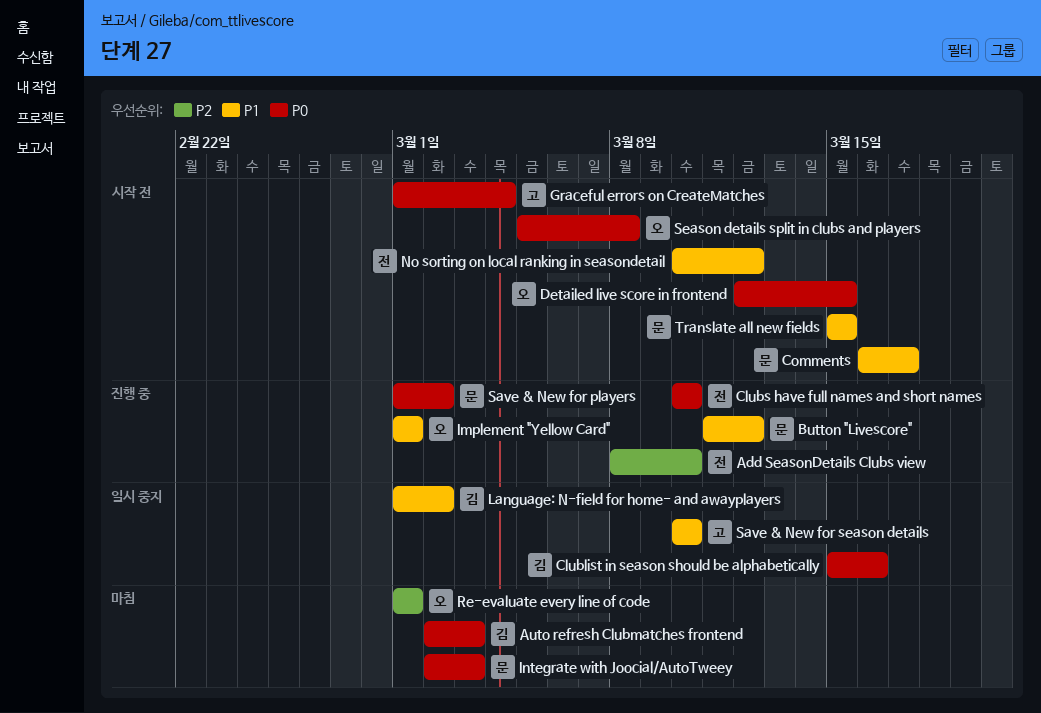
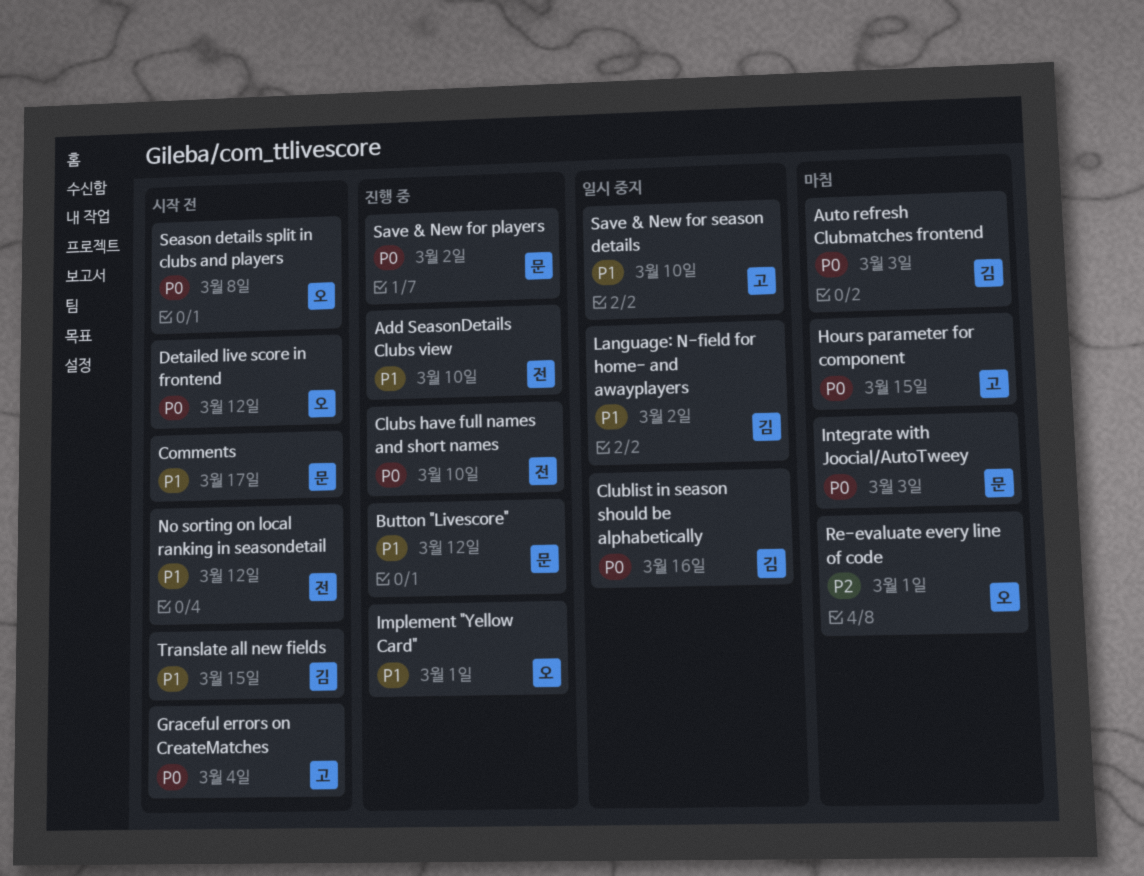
Add SeasonDetails Clubs view, priority: P2 -> P1
Detailed live score in frontend, due: Mar 15 -> Mar 12
Hours parameter for component: none -> present
Translate all new fields, owner: 문 -> 김

